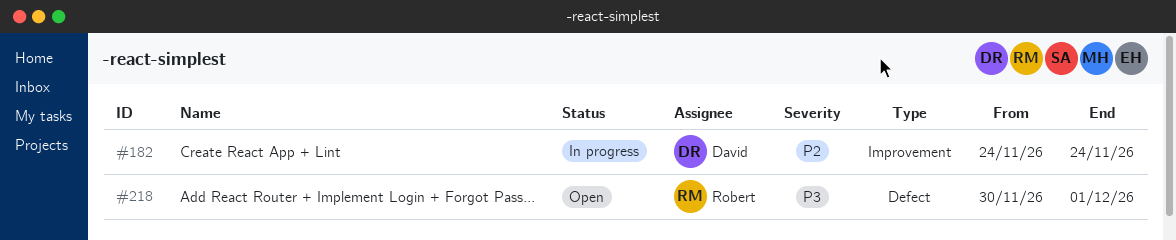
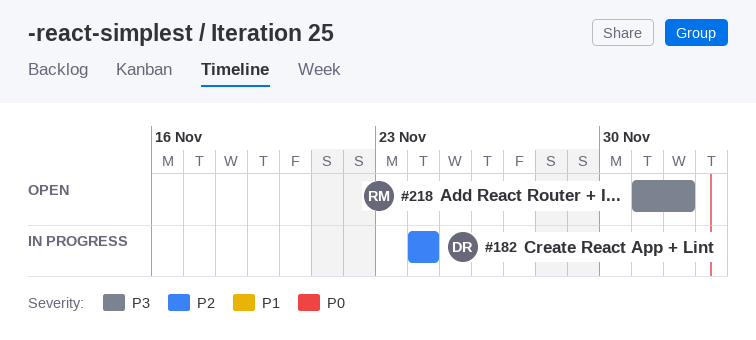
#218, start: Nov 30 -> Dec 1
#218, due: Dec 1 -> Dec 2

